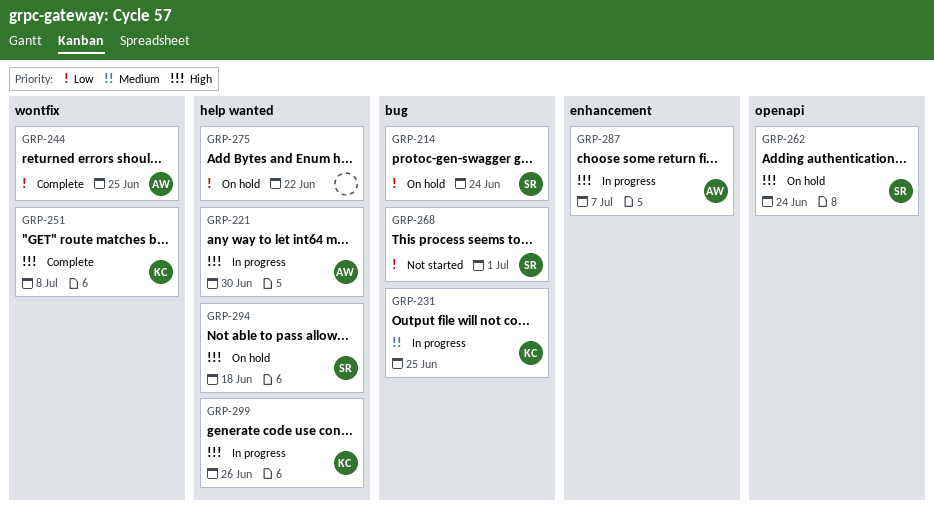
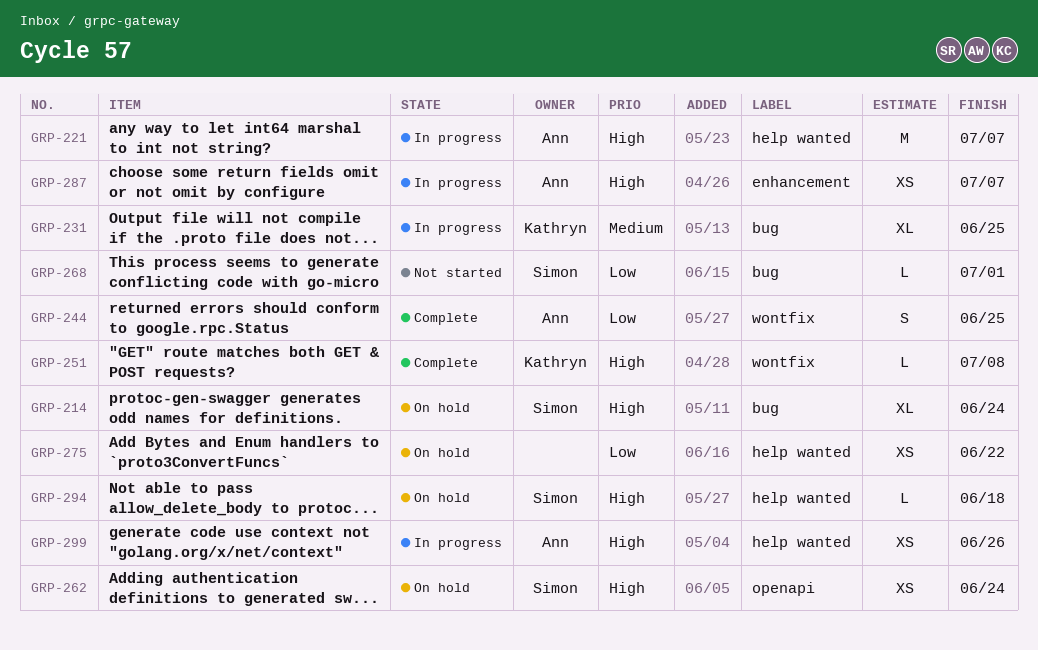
GRP-214, priority: Low -> High
GRP-221, due: Jun 30 -> Jul 7
GRP-299, owner: Kathryn -> Ann

